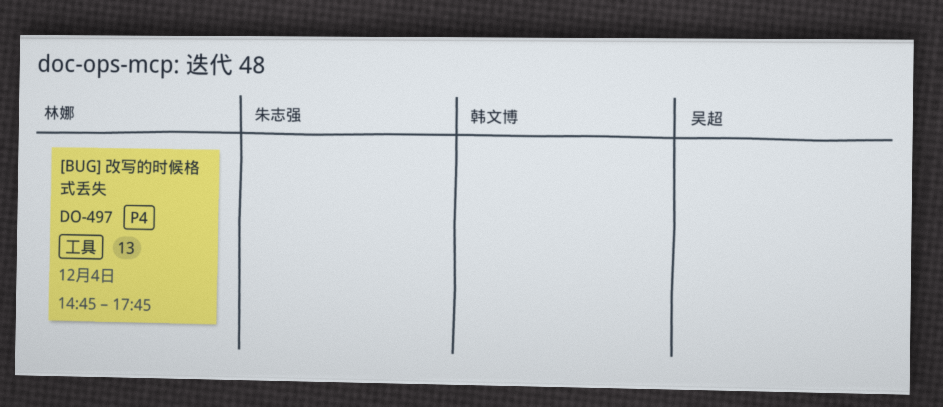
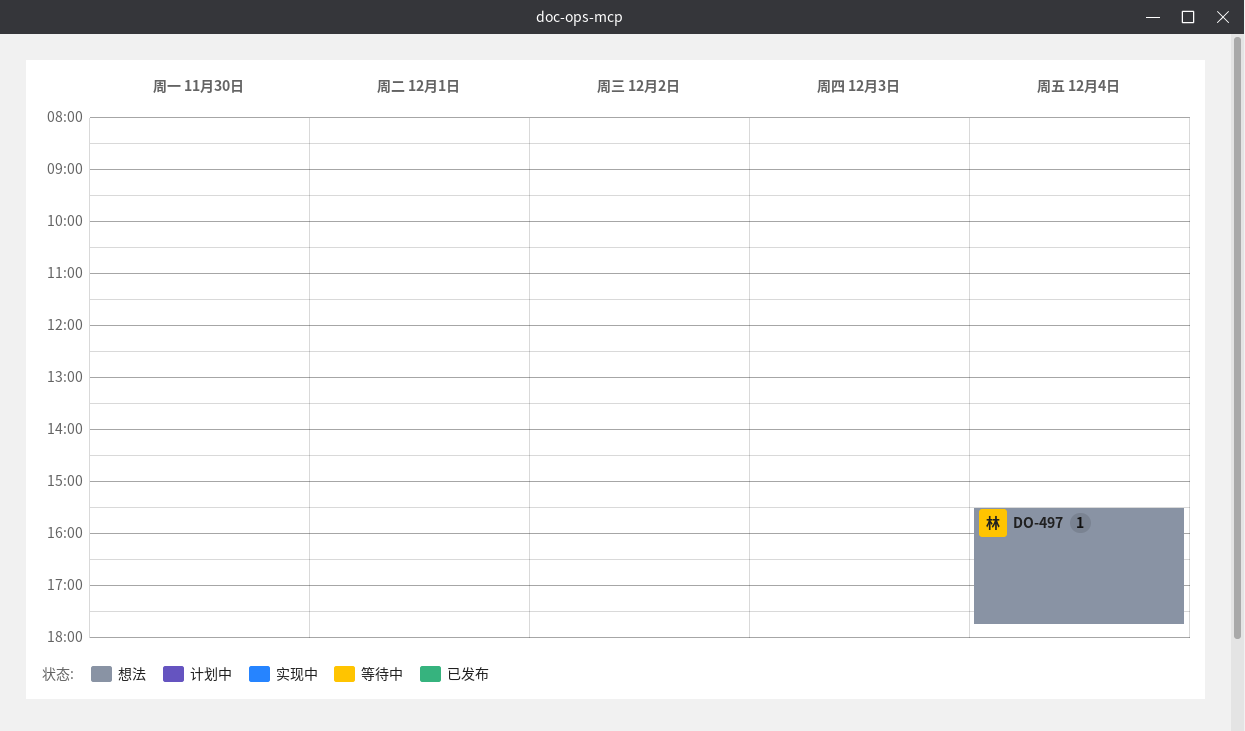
DO-497, estimate: 13 -> 1
DO-497, begins: 14:45 -> 15:30

